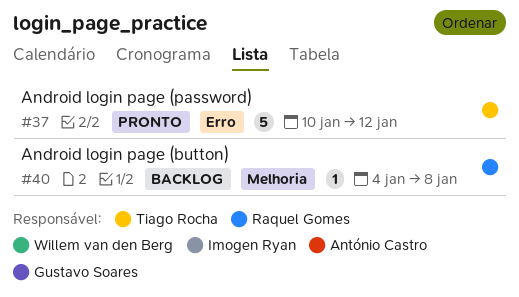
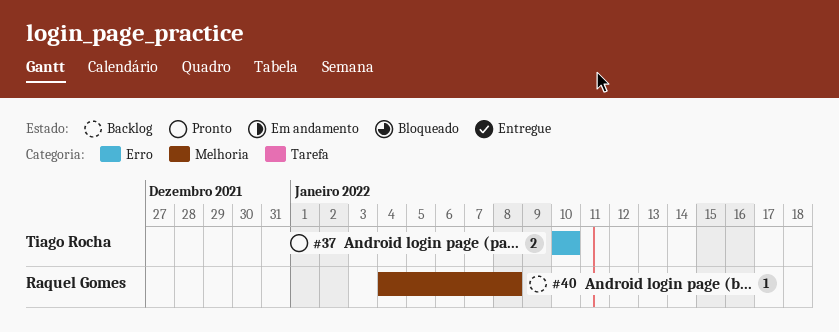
#37, estimate: 5 -> 2
#37, due: Jan 12 -> Jan 10

